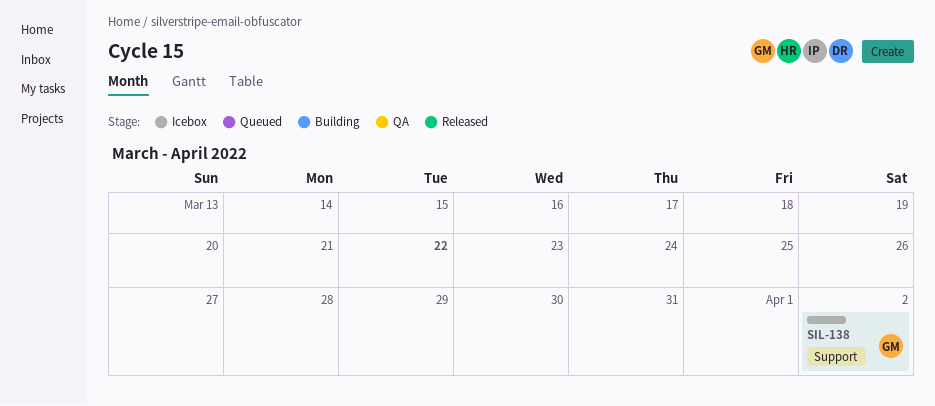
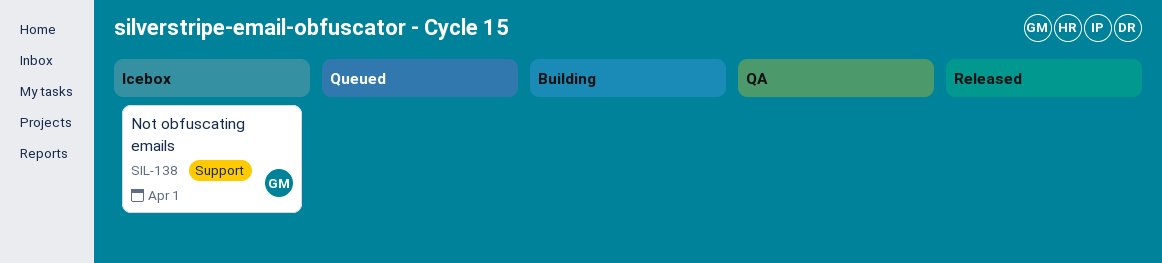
SIL-138, due: Apr 2 -> Apr 1

